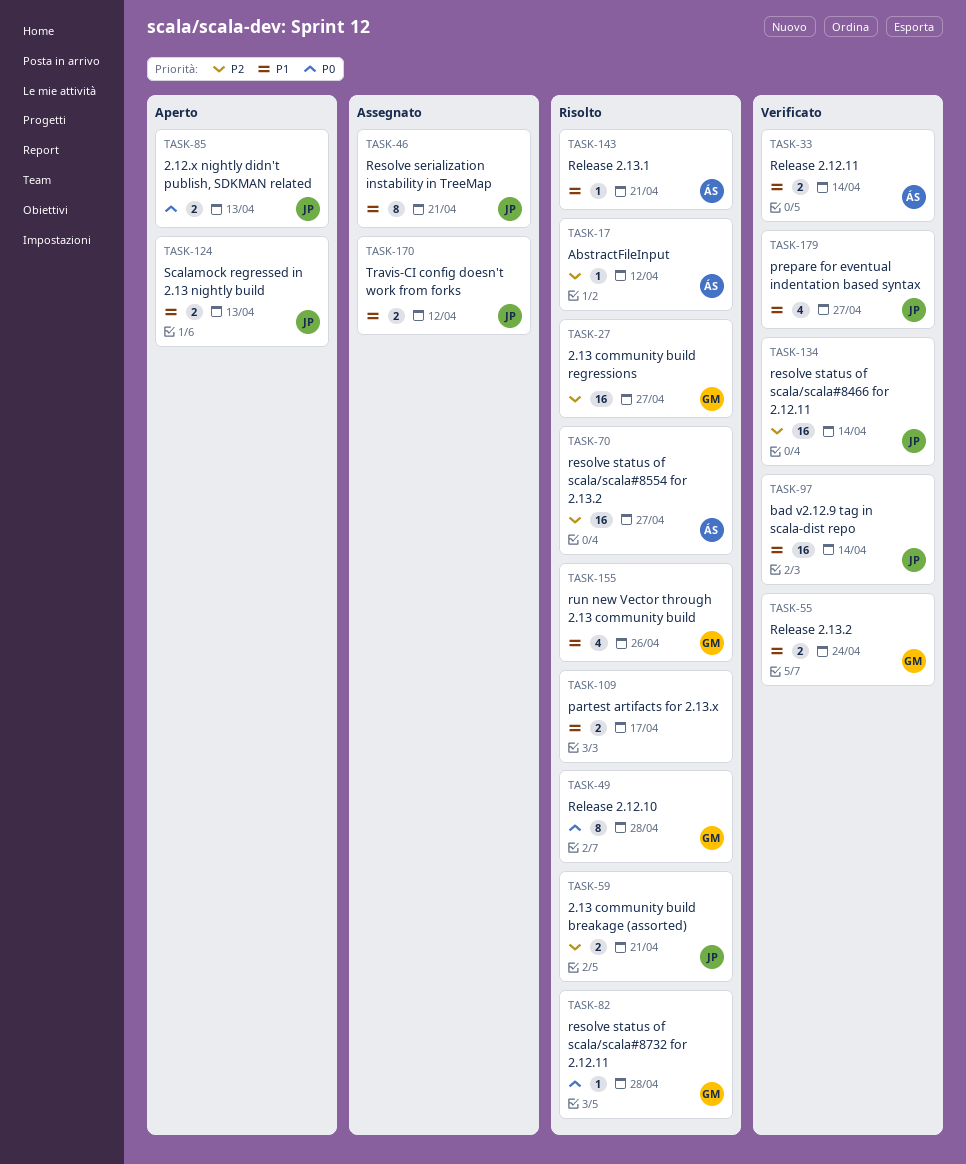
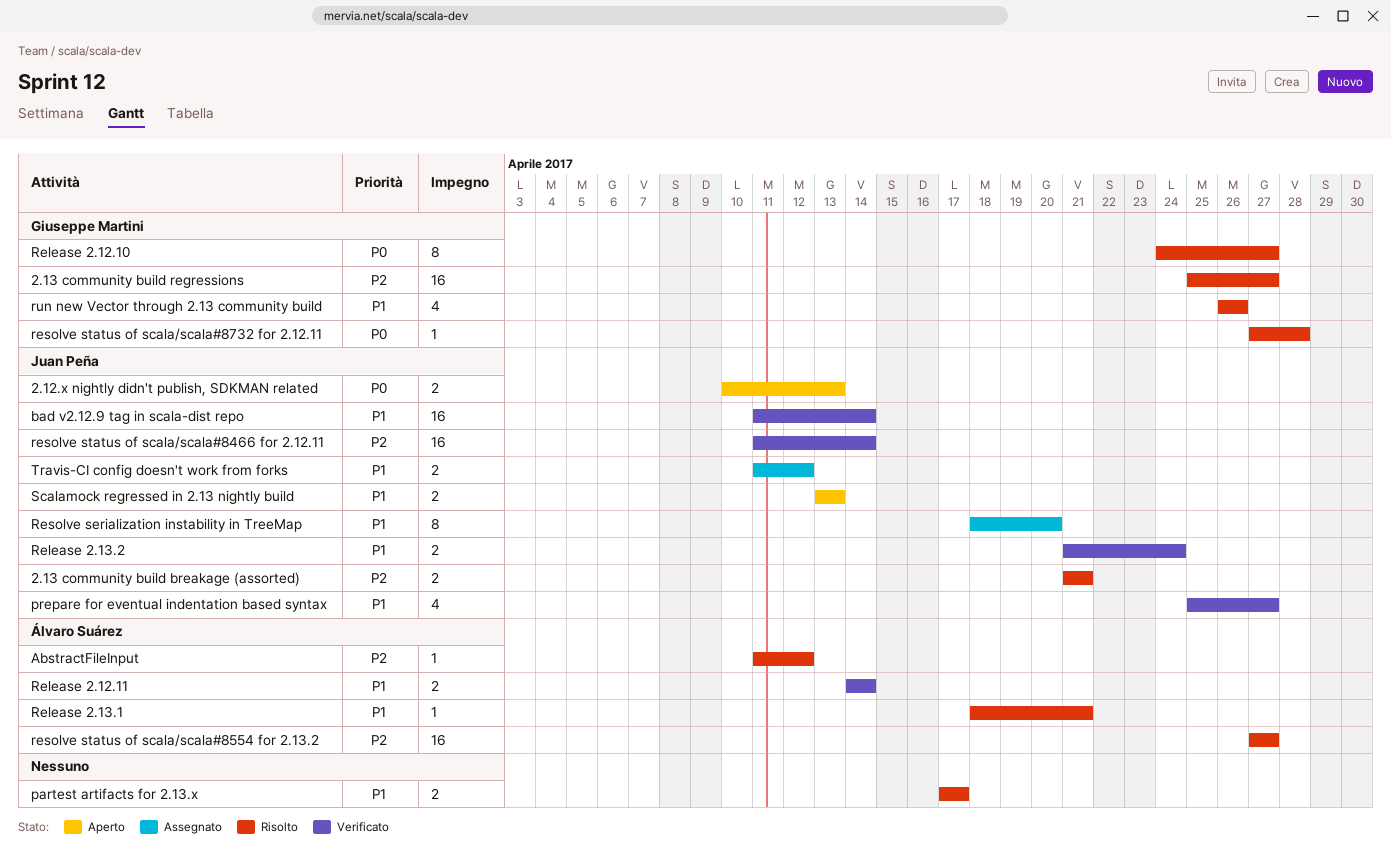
Release 2.12.10, due: Apr 28 -> Apr 27
Release 2.13.2, owner: Giuseppe Martini -> Juan Peña
Resolve serialization instability in TreeMap, due: Apr 21 -> Apr 20

